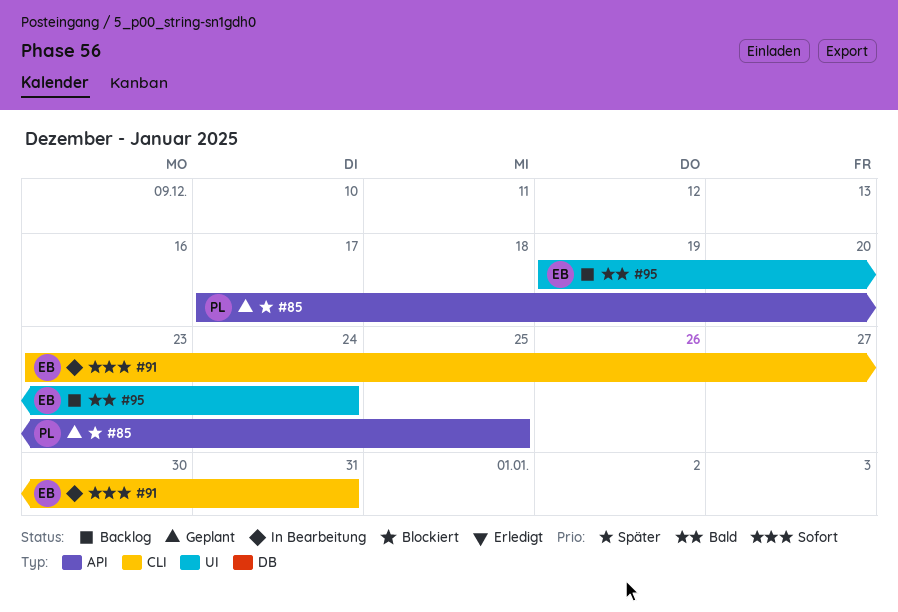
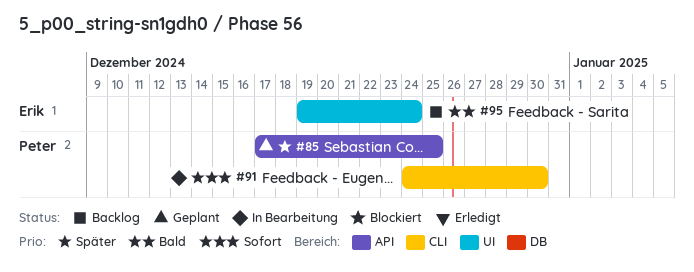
#91, owner: Erik -> Peter
#91, start: Dec 23 -> Dec 24
#91, due: Dec 31 -> Dec 30

